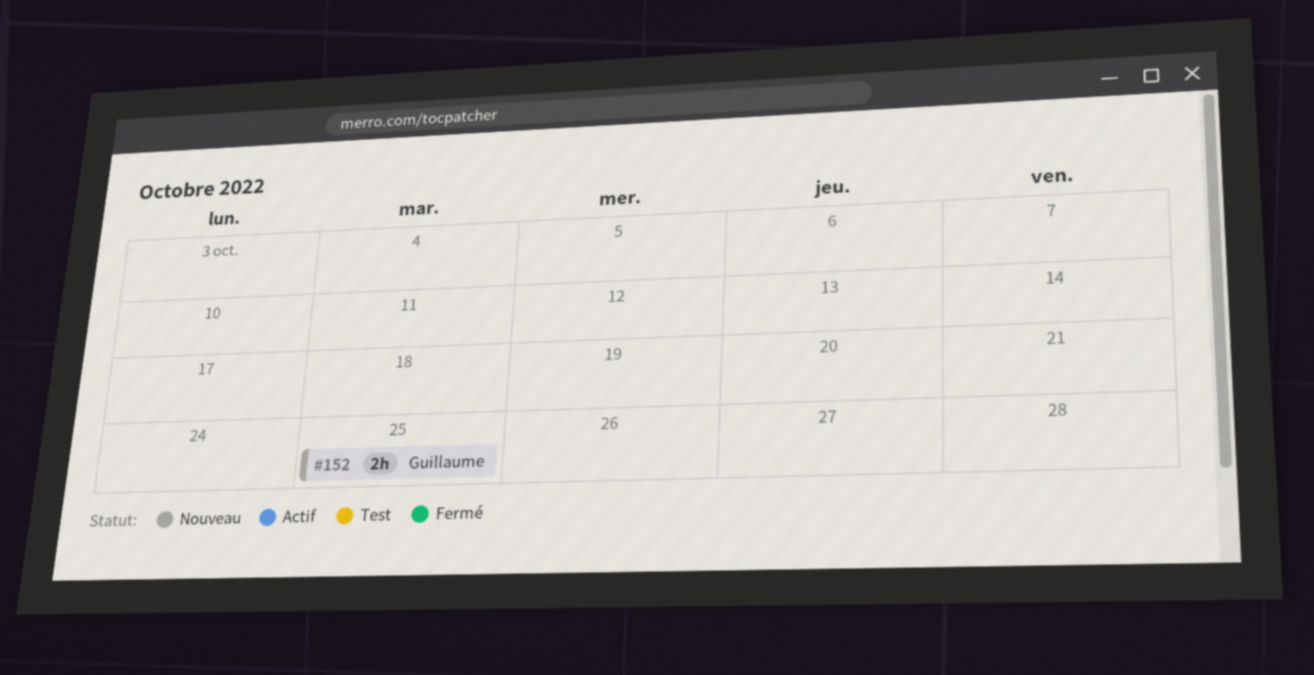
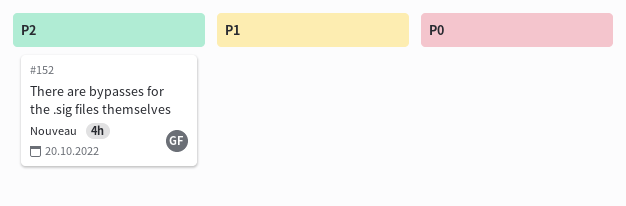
#152, estimate: 2h -> 4h
#152, due: Oct 25 -> Oct 20

